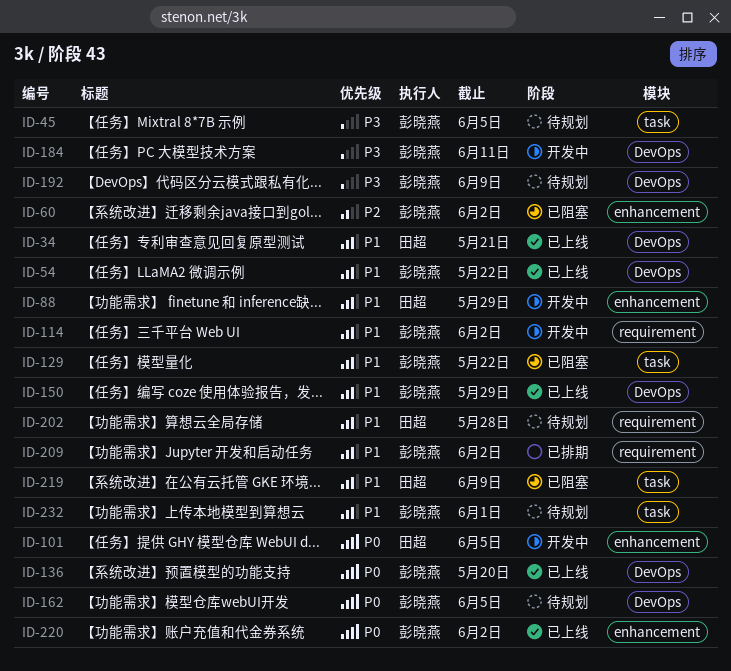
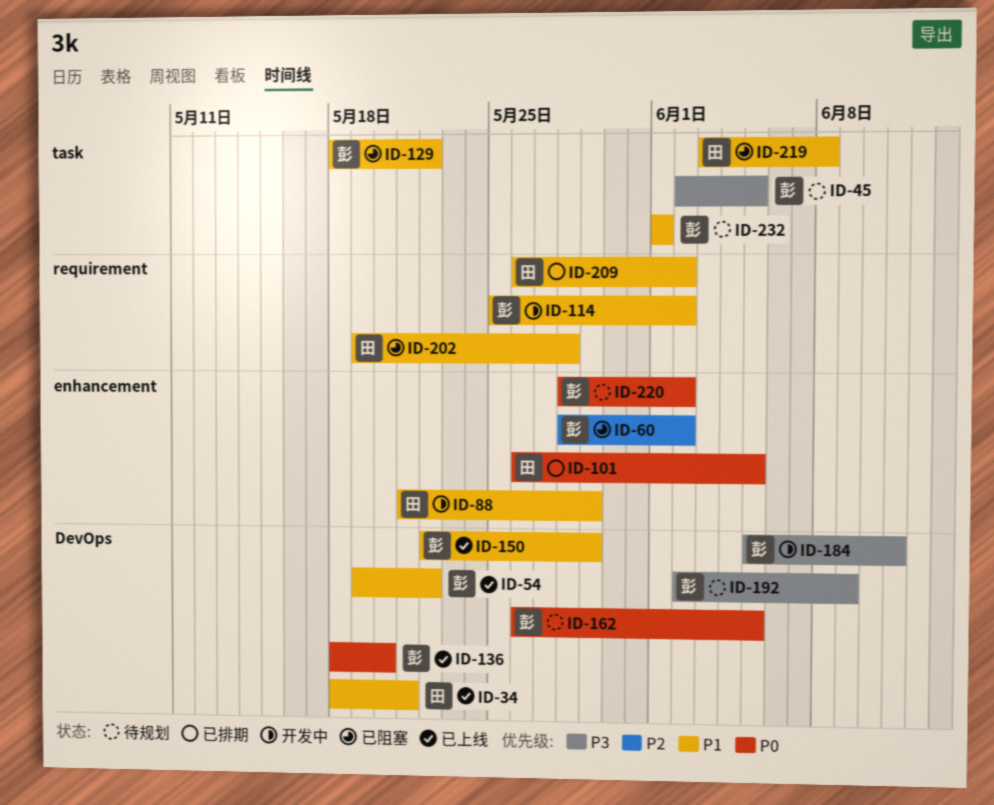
ID-101, status: 开发中 -> 已排期
ID-202, status: 待规划 -> 已阻塞
ID-209, owner: 彭晓燕 -> 田超
ID-219, due: Jun 9 -> Jun 8
ID-220, status: 已上线 -> 待规划

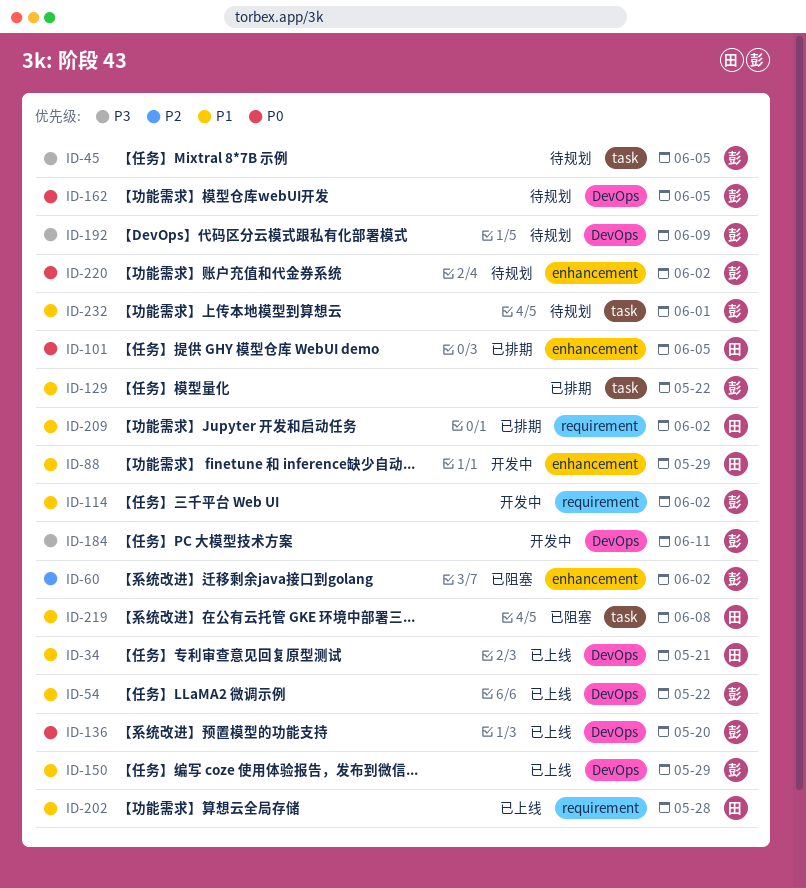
ID-129, status: 已阻塞 -> 已排期
ID-202, status: 已阻塞 -> 已上线

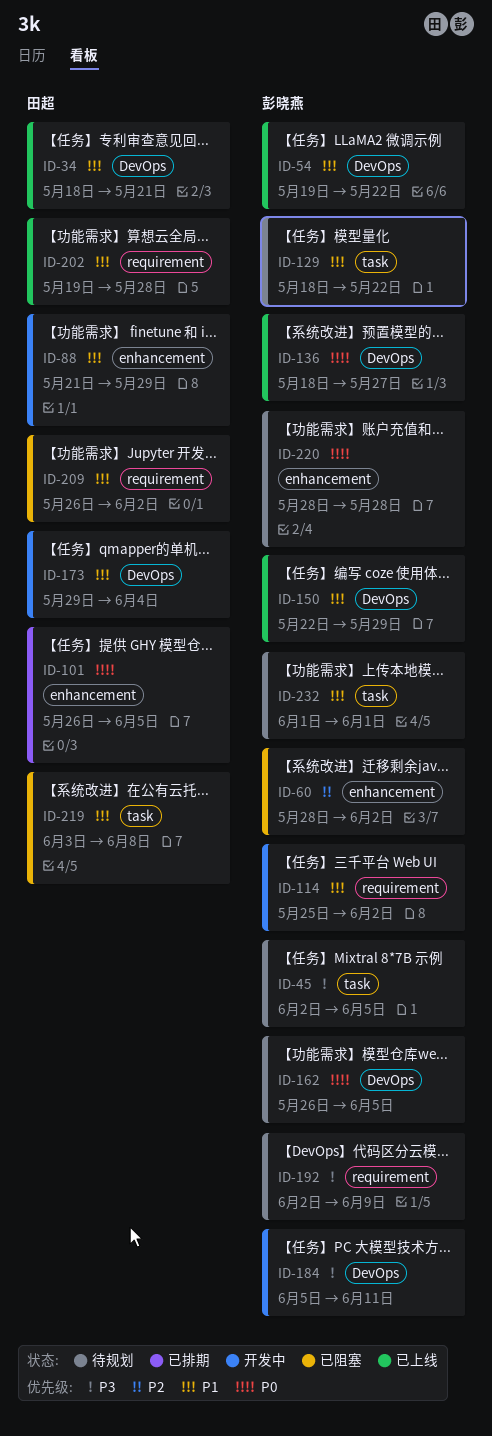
ID-129, status: 已排期 -> 待规划
ID-136, due: May 20 -> May 27
ID-173: none -> present
ID-192, label: DevOps -> requirement
ID-209, status: 已排期 -> 已阻塞
ID-220, due: Jun 2 -> May 28

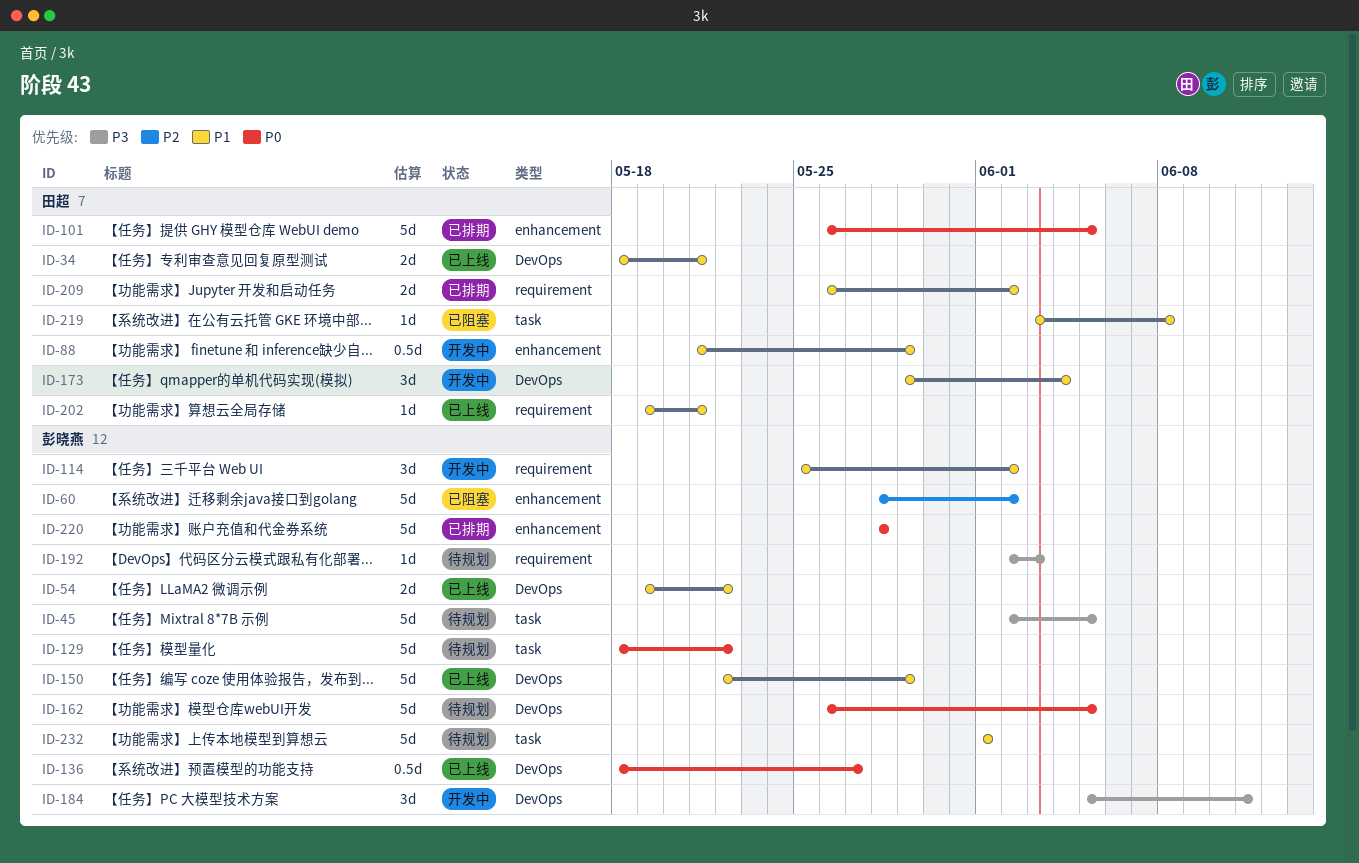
ID-129, priority: P1 -> P0
ID-192, due: Jun 9 -> Jun 3
ID-202, due: May 28 -> May 21
ID-209, status: 已阻塞 -> 已排期
ID-220, status: 待规划 -> 已排期

